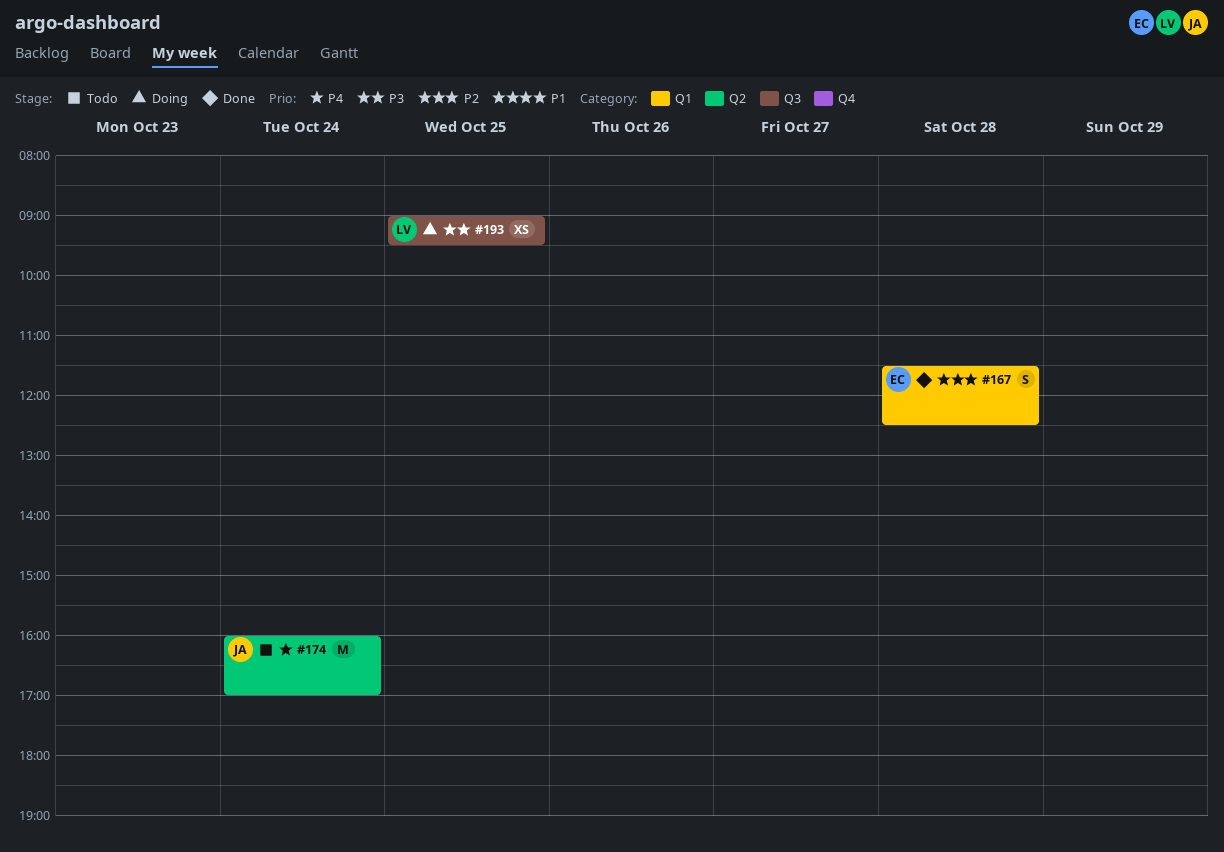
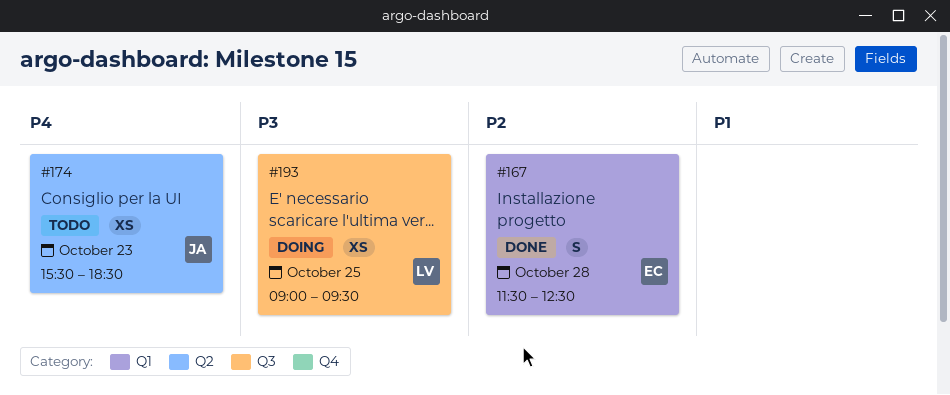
#174, estimate: M -> XS
#174, day: Oct 24 -> Oct 23
#174, begins: 16:00 -> 15:30
#174, ends: 17:00 -> 18:30

